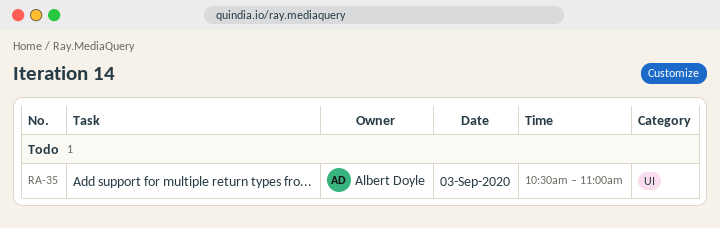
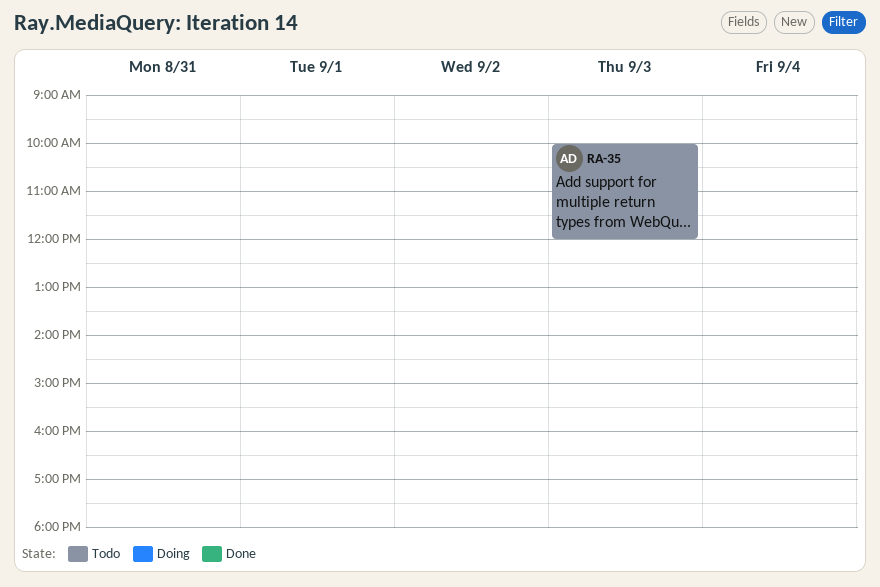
RA-35, begins: 10:30 -> 10:00
RA-35, ends: 11:00 -> 12:00

